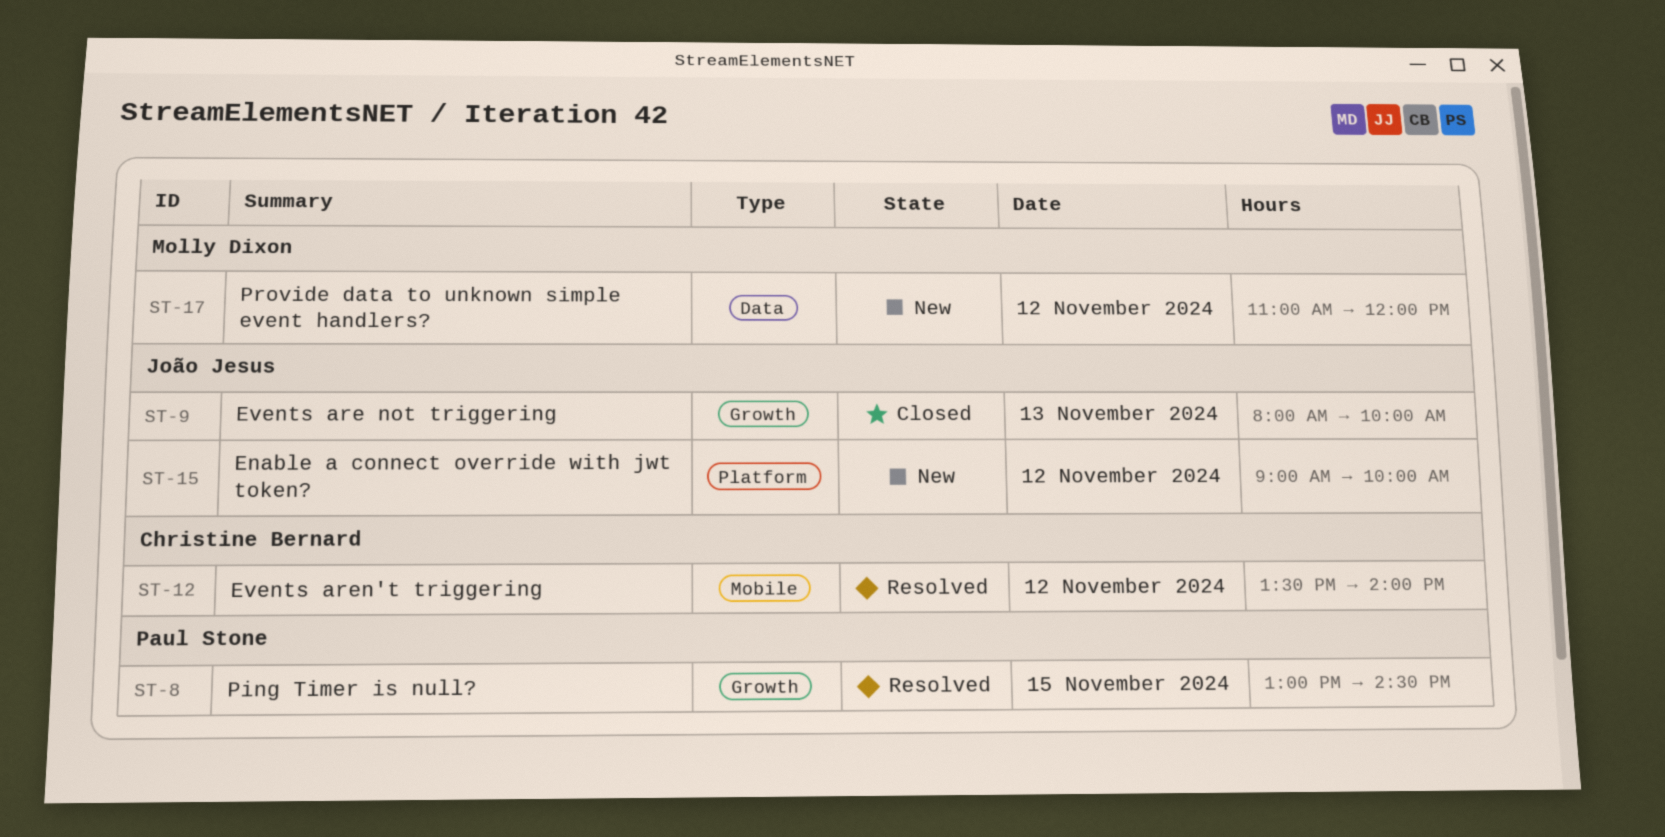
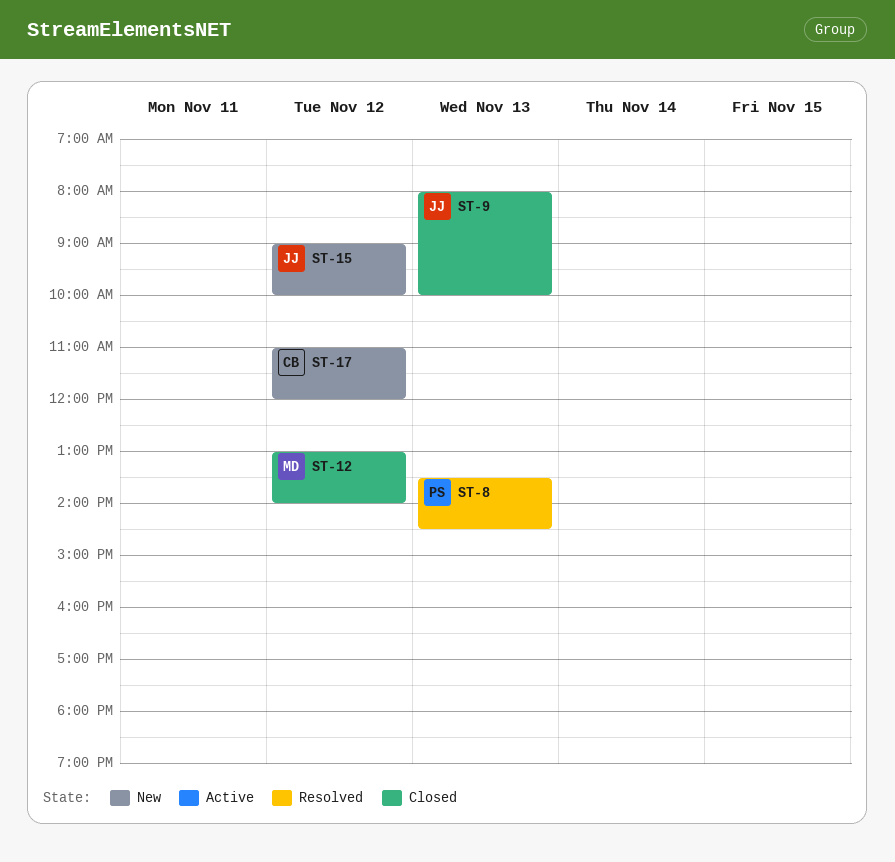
ST-8, day: Nov 15 -> Nov 13
ST-8, begins: 13:00 -> 13:30
ST-12, status: Resolved -> Closed
ST-12, owner: Christine Bernard -> Molly Dixon
ST-12, begins: 13:30 -> 13:00
ST-17, owner: Molly Dixon -> Christine Bernard

